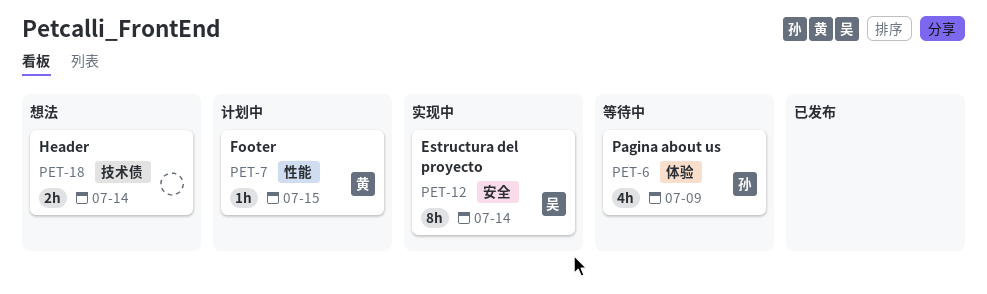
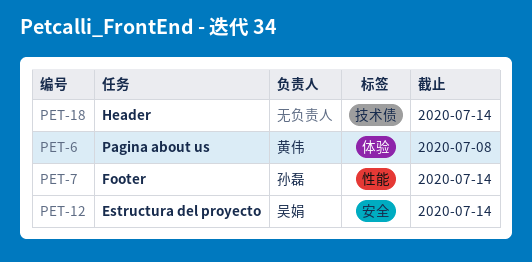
PET-6, owner: 孙磊 -> 黄伟
PET-6, due: Jul 9 -> Jul 8
PET-7, owner: 黄伟 -> 孙磊
PET-7, due: Jul 15 -> Jul 14

